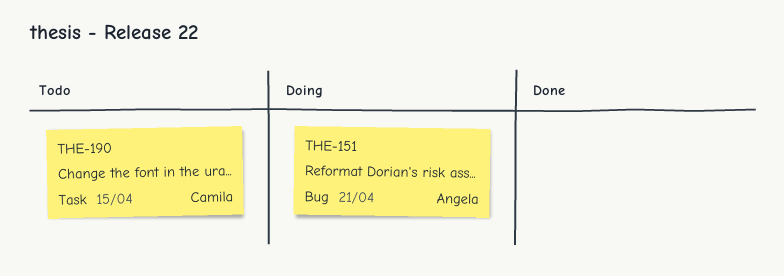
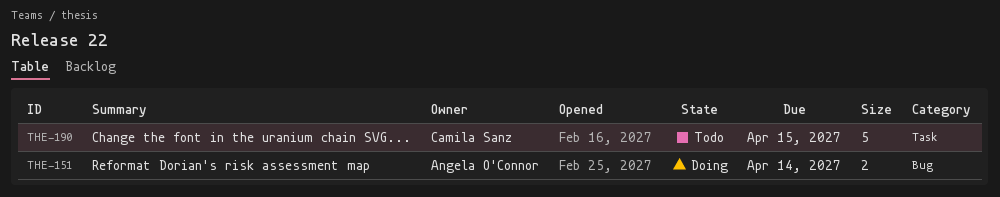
THE-151, due: Apr 21 -> Apr 14

